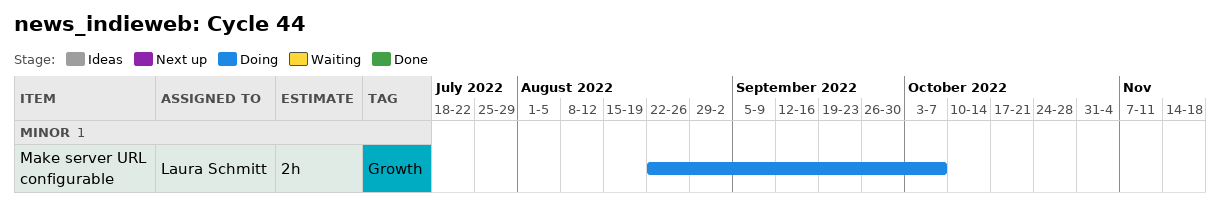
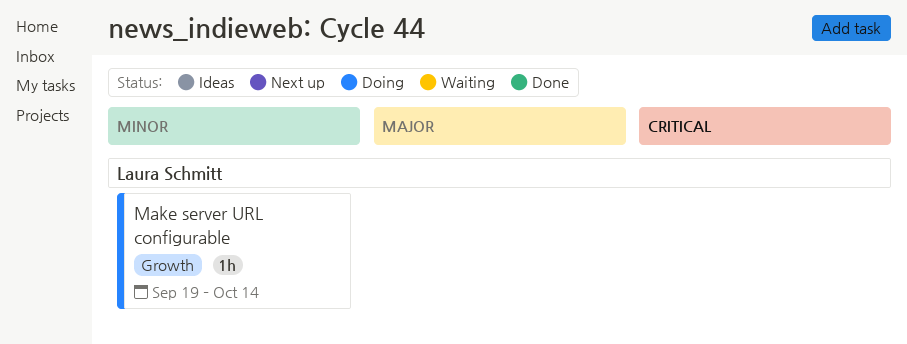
Make server URL configurable, estimate: 2h -> 1h
Make server URL configurable, start: Aug 22 -> Sep 19
Make server URL configurable, due: Oct 7 -> Oct 14

